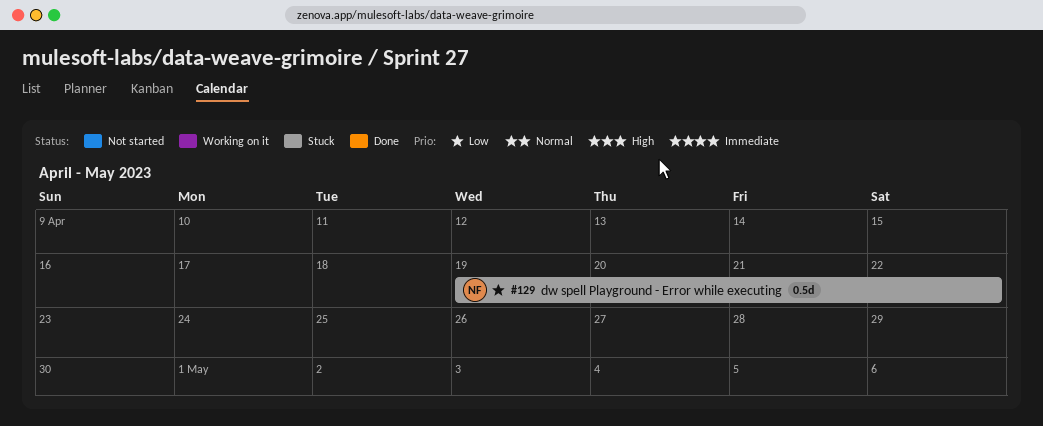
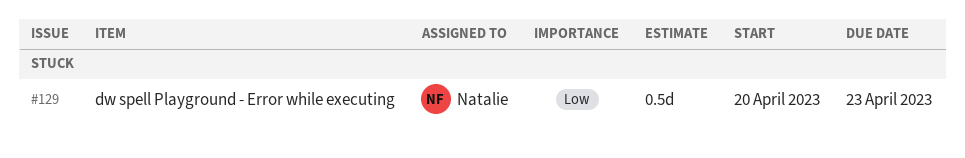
#129, start: Apr 19 -> Apr 20
#129, due: Apr 22 -> Apr 23

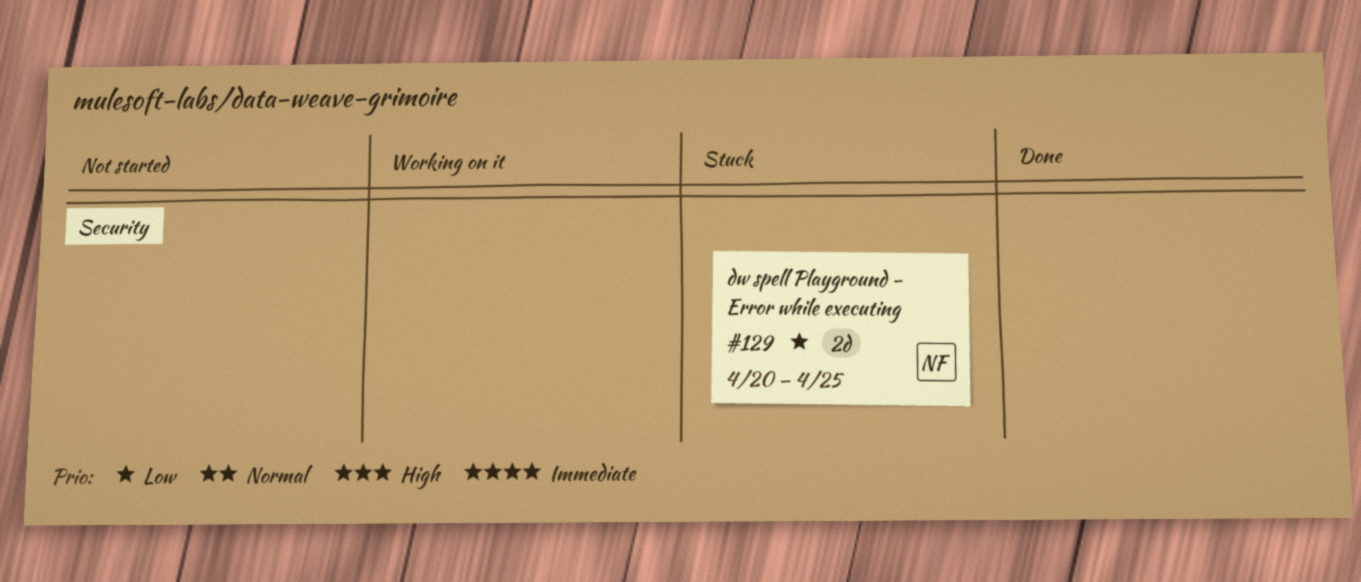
#129, estimate: 0.5d -> 2d
#129, due: Apr 23 -> Apr 25

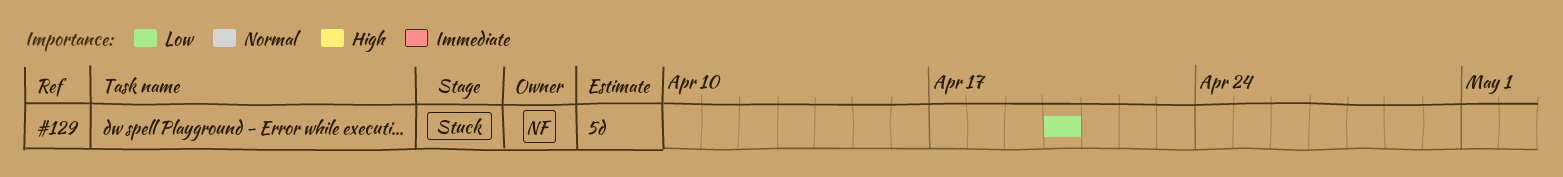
#129, estimate: 2d -> 5d
#129, due: Apr 25 -> Apr 20

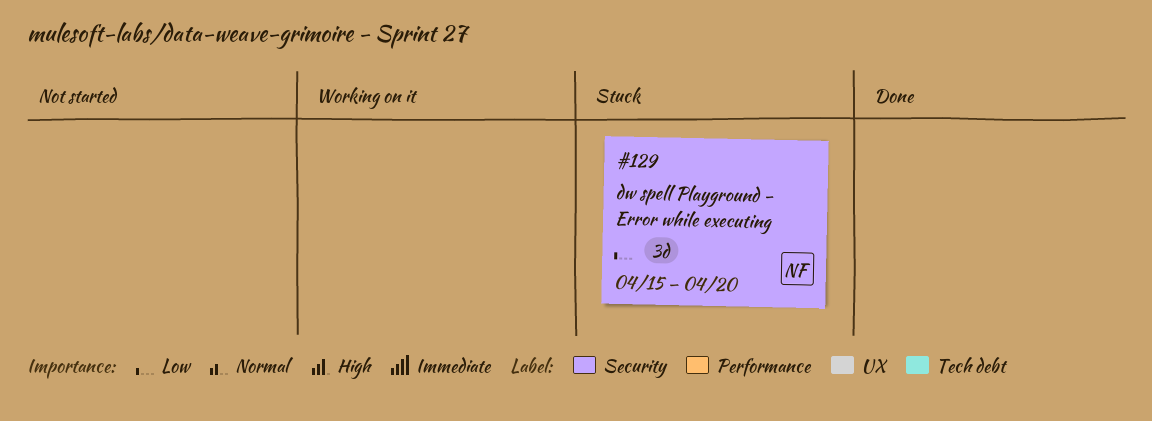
#129, estimate: 5d -> 3d
#129, start: Apr 20 -> Apr 15

